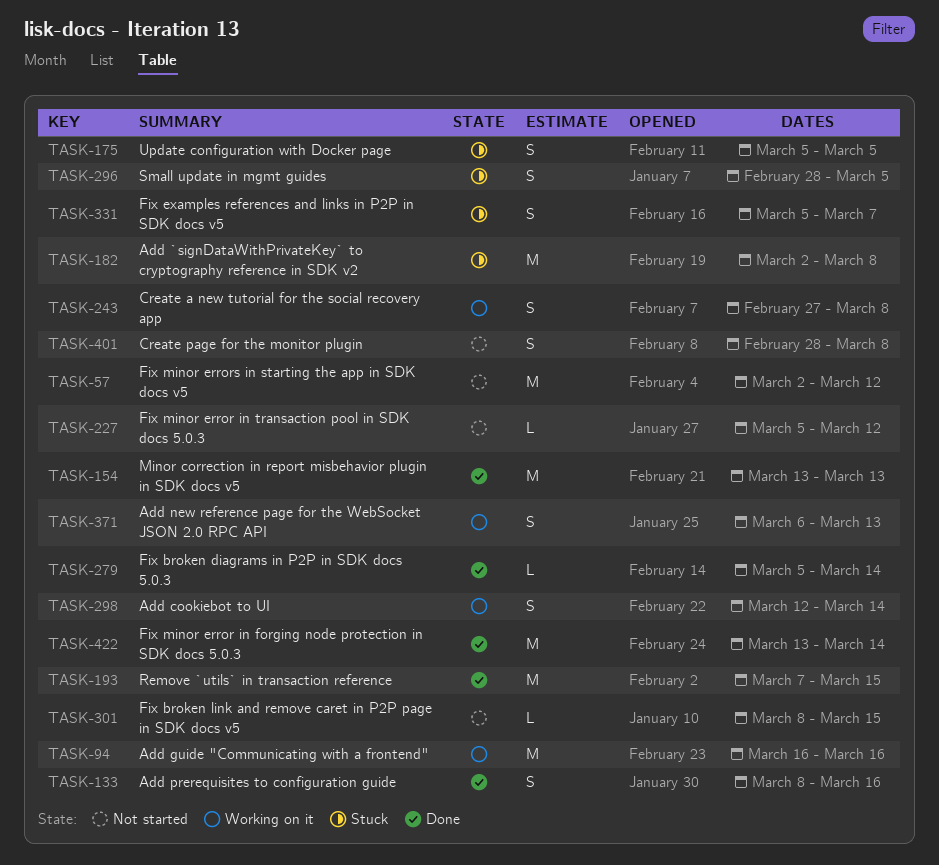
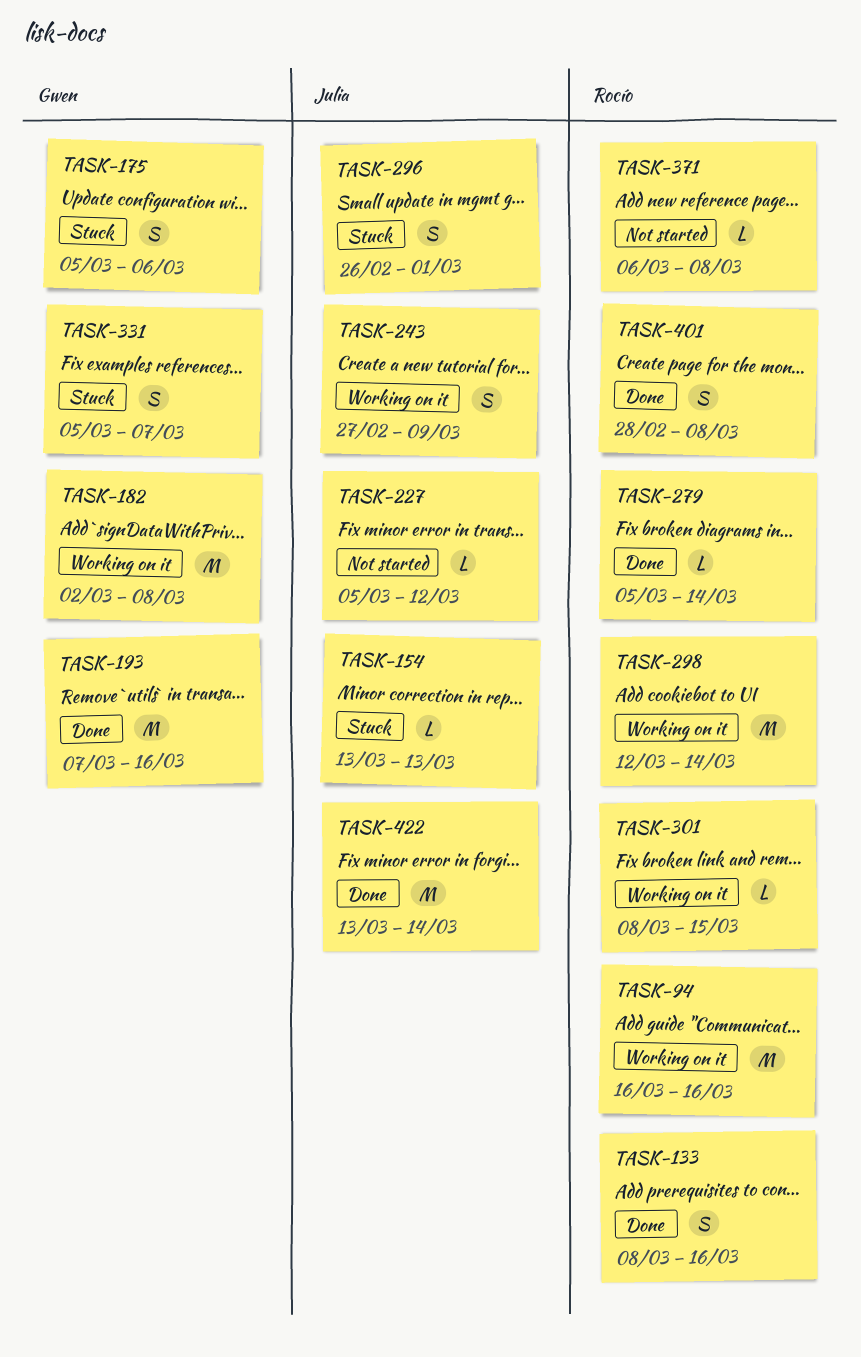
TASK-57: present -> none
TASK-154, status: Done -> Stuck
TASK-154, estimate: M -> L
TASK-175, due: Mar 5 -> Mar 6
TASK-182, status: Stuck -> Working on it
TASK-193, due: Mar 15 -> Mar 16
TASK-243, due: Mar 8 -> Mar 9
TASK-296, start: Feb 28 -> Feb 26
TASK-296, due: Mar 5 -> Mar 1
TASK-298, estimate: S -> M
TASK-301, status: Not started -> Working on it
TASK-371, status: Working on it -> Not started
TASK-371, estimate: S -> L
TASK-371, due: Mar 13 -> Mar 8
TASK-401, status: Not started -> Done

